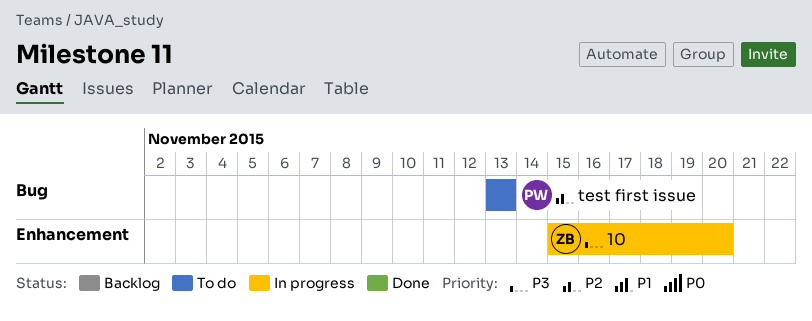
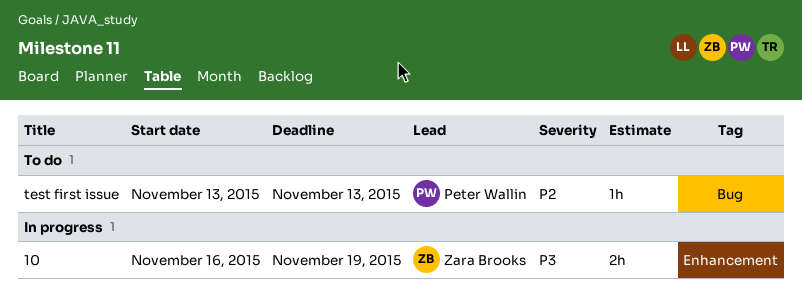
10, start: Nov 15 -> Nov 16
10, due: Nov 20 -> Nov 19

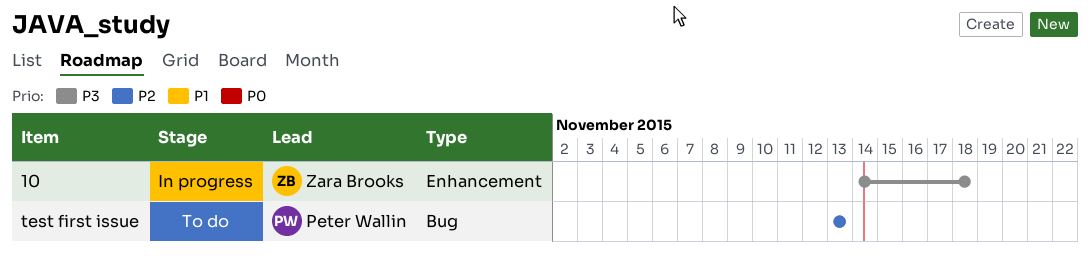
10, start: Nov 16 -> Nov 14
10, due: Nov 19 -> Nov 18

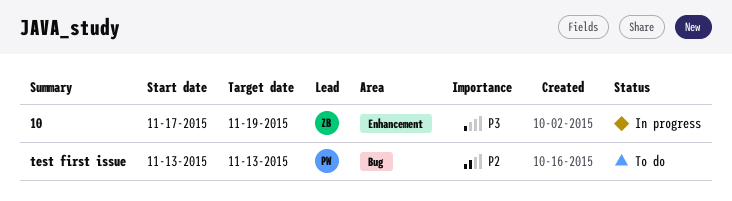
10, start: Nov 14 -> Nov 17
10, due: Nov 18 -> Nov 19

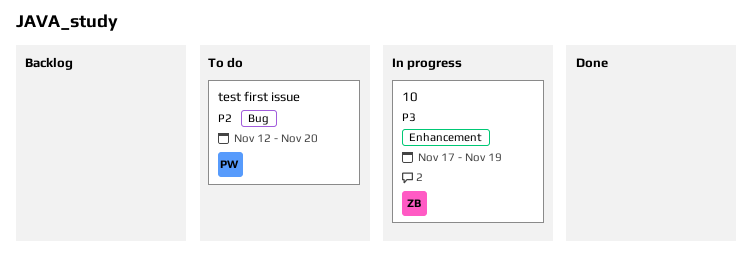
test first issue, start: Nov 13 -> Nov 12
test first issue, due: Nov 13 -> Nov 20

